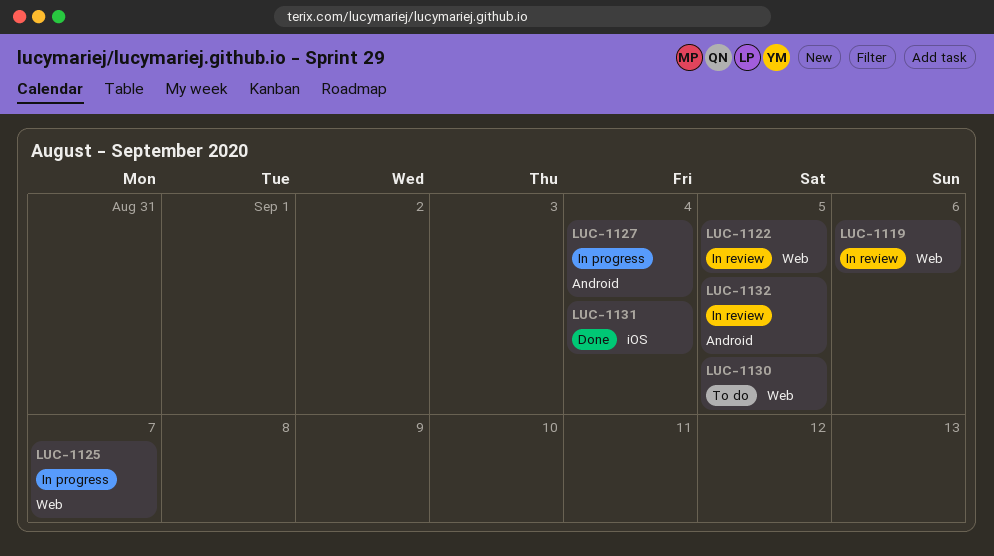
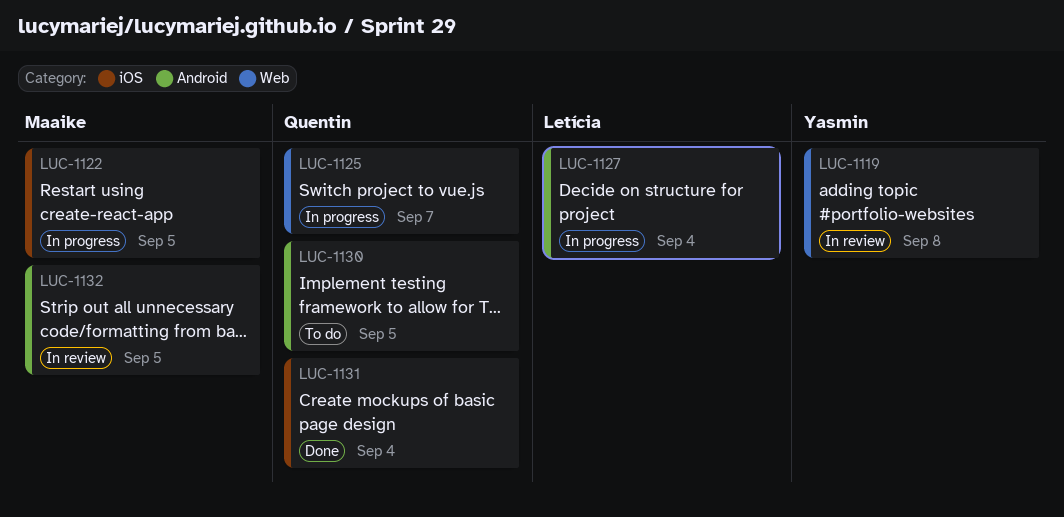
LUC-1119, due: Sep 6 -> Sep 8
LUC-1122, status: In review -> In progress
LUC-1122, label: Web -> iOS
LUC-1130, label: Web -> Android

